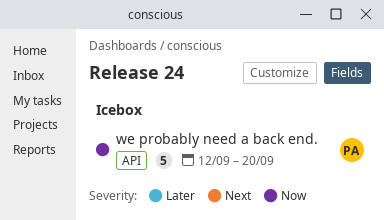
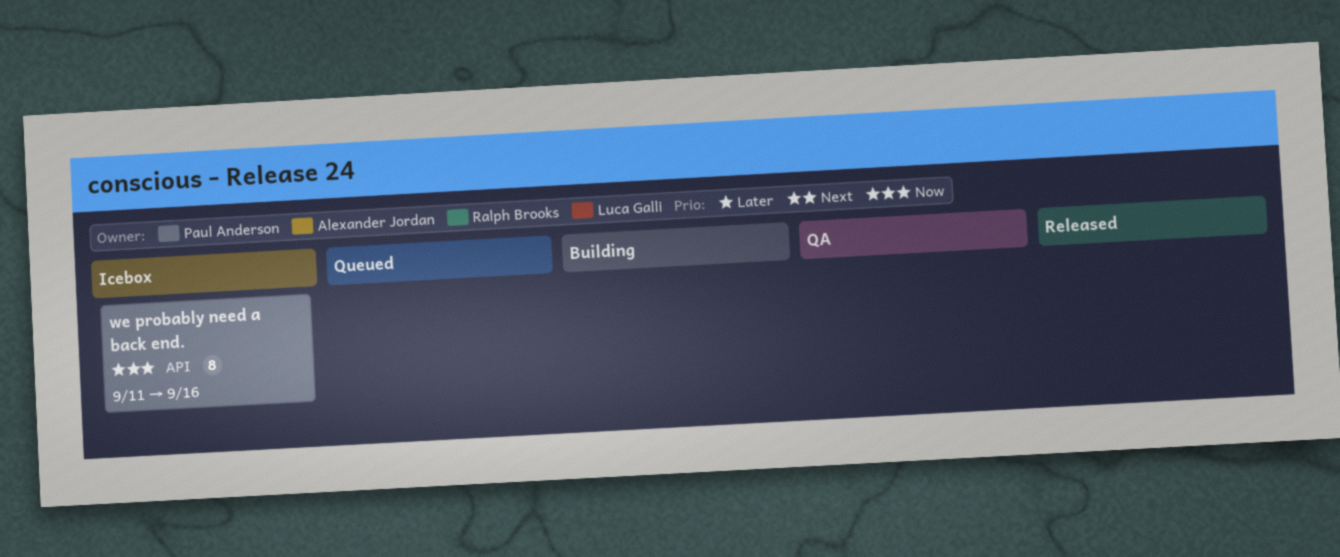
we probably need a back end., estimate: 5 -> 8
we probably need a back end., start: Sep 12 -> Sep 11
we probably need a back end., due: Sep 20 -> Sep 16

